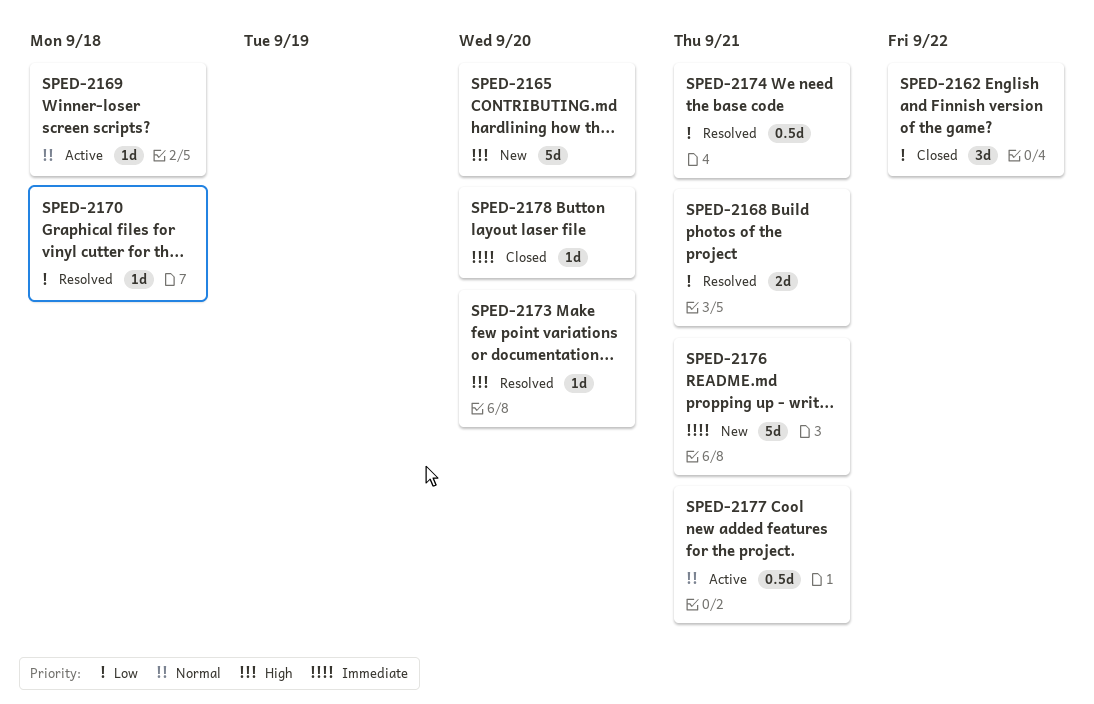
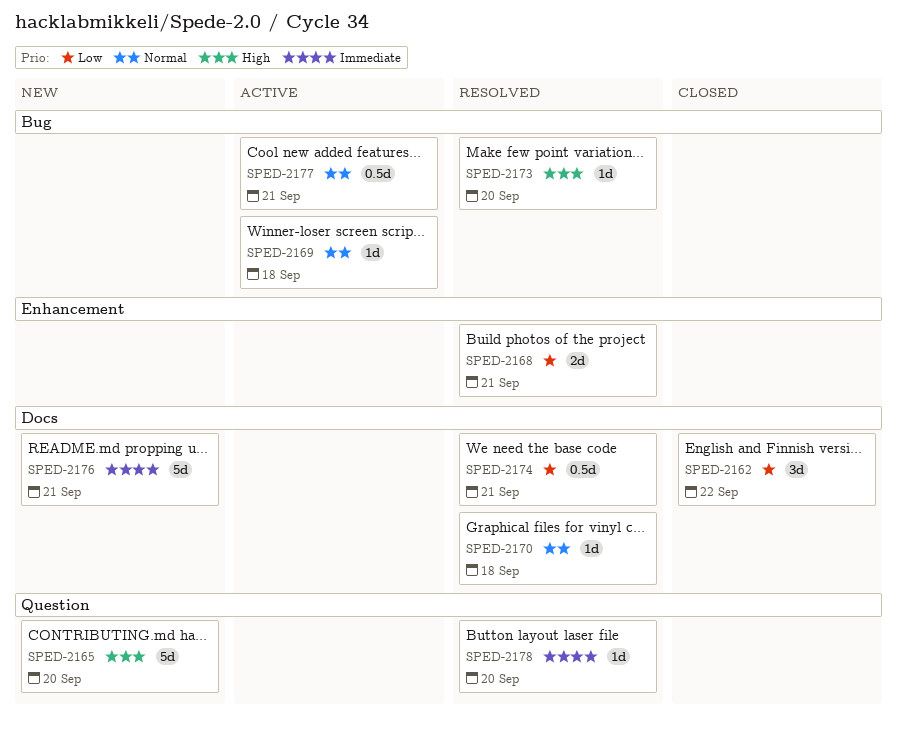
SPED-2170, priority: Low -> Normal
SPED-2178, status: Closed -> Resolved

